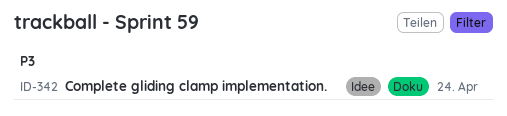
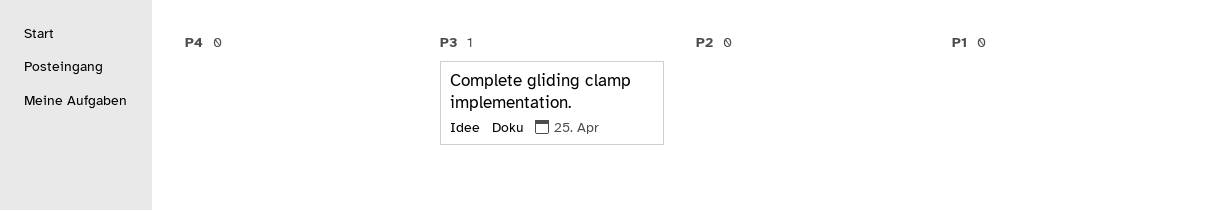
Complete gliding clamp implementation., due: Apr 24 -> Apr 25

